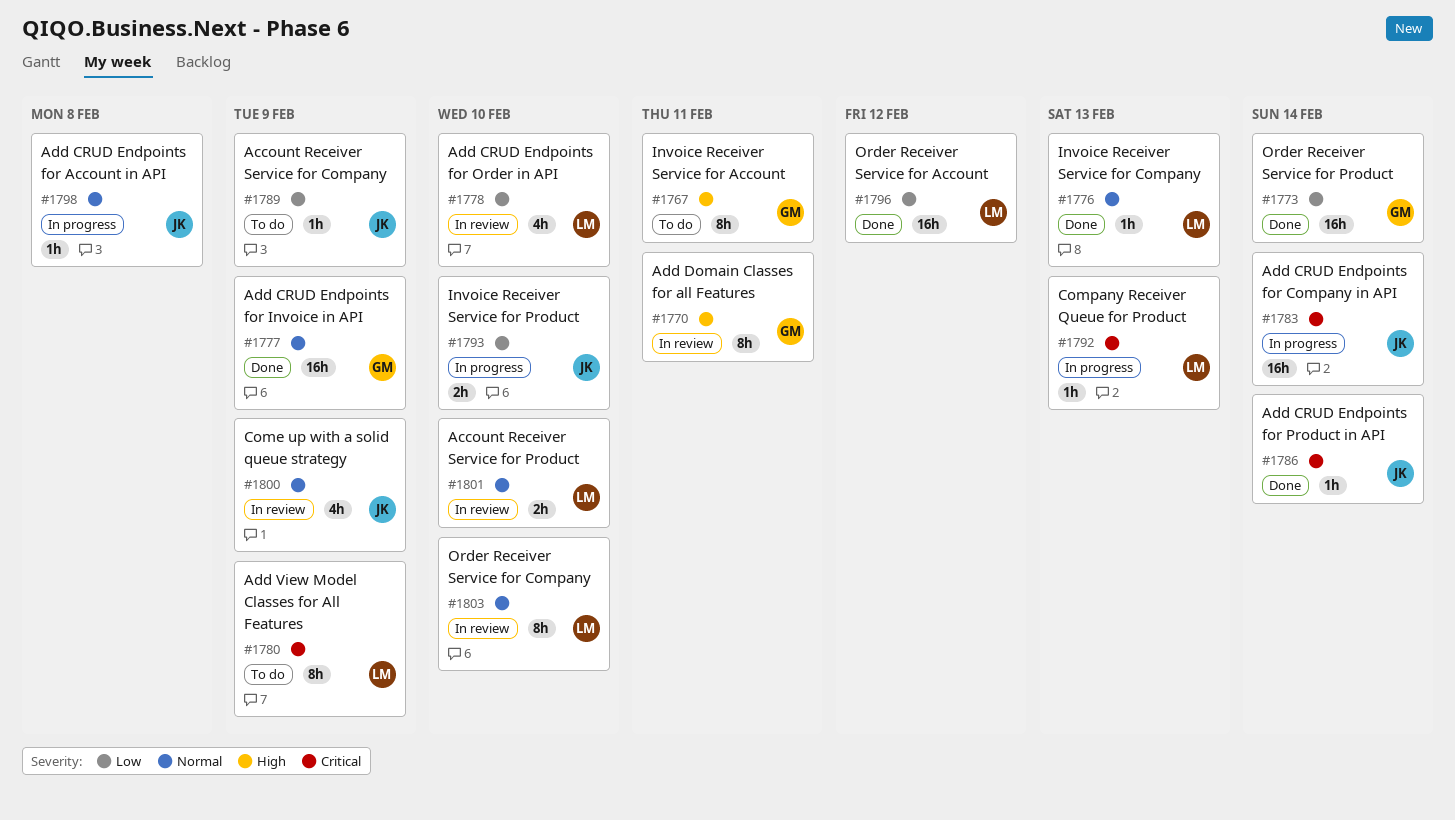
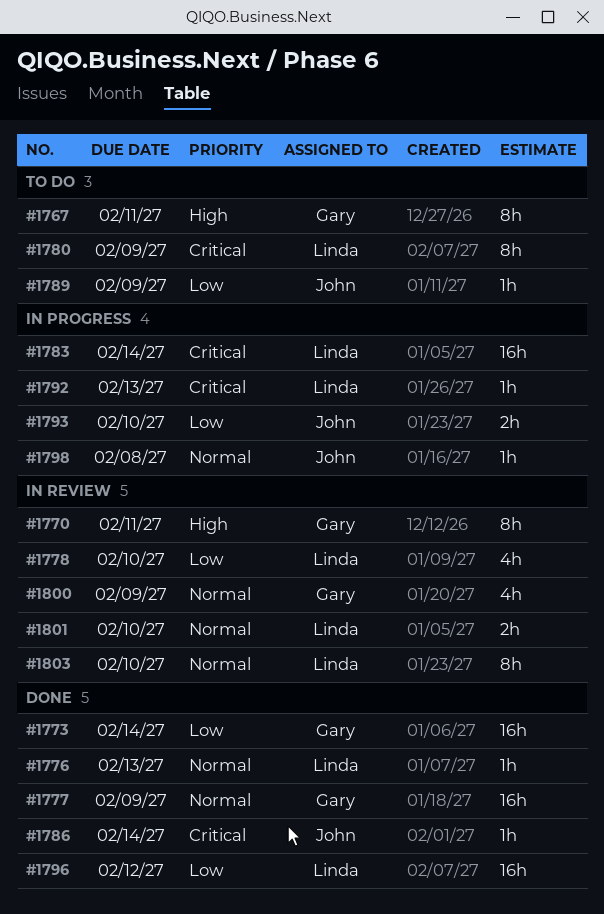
#1783, owner: John -> Linda
#1800, owner: John -> Gary

